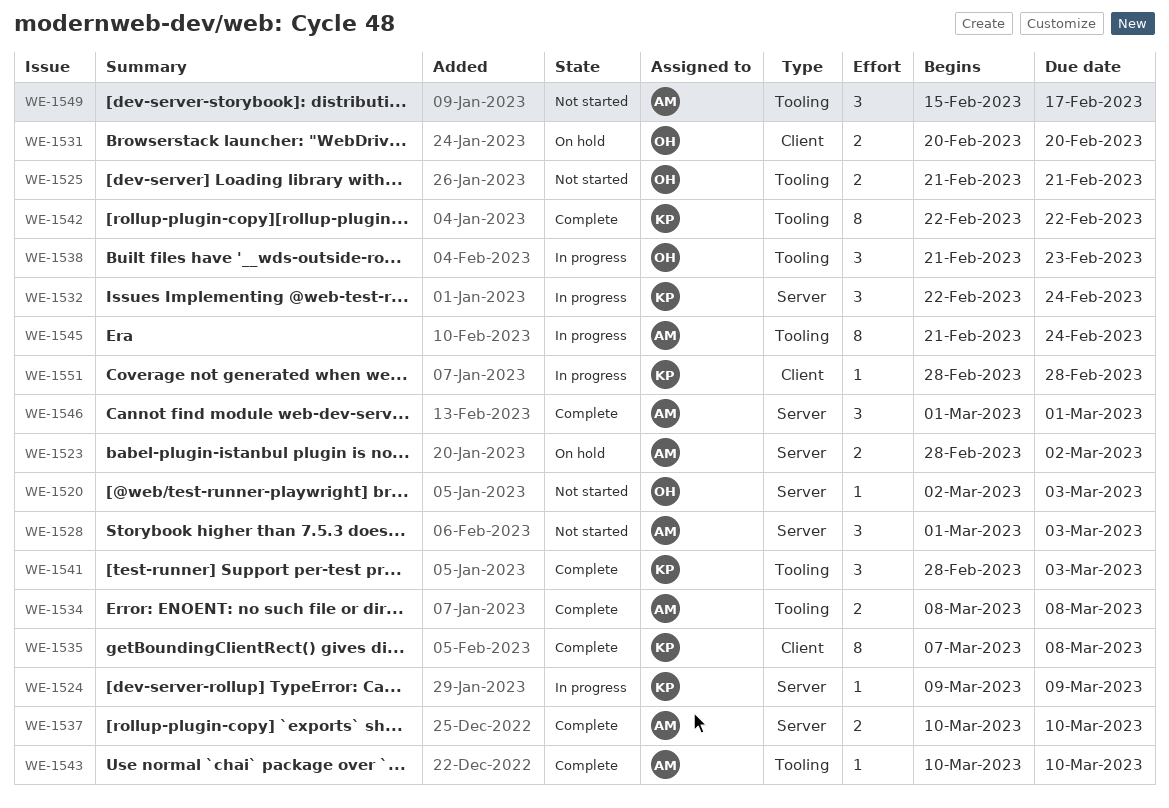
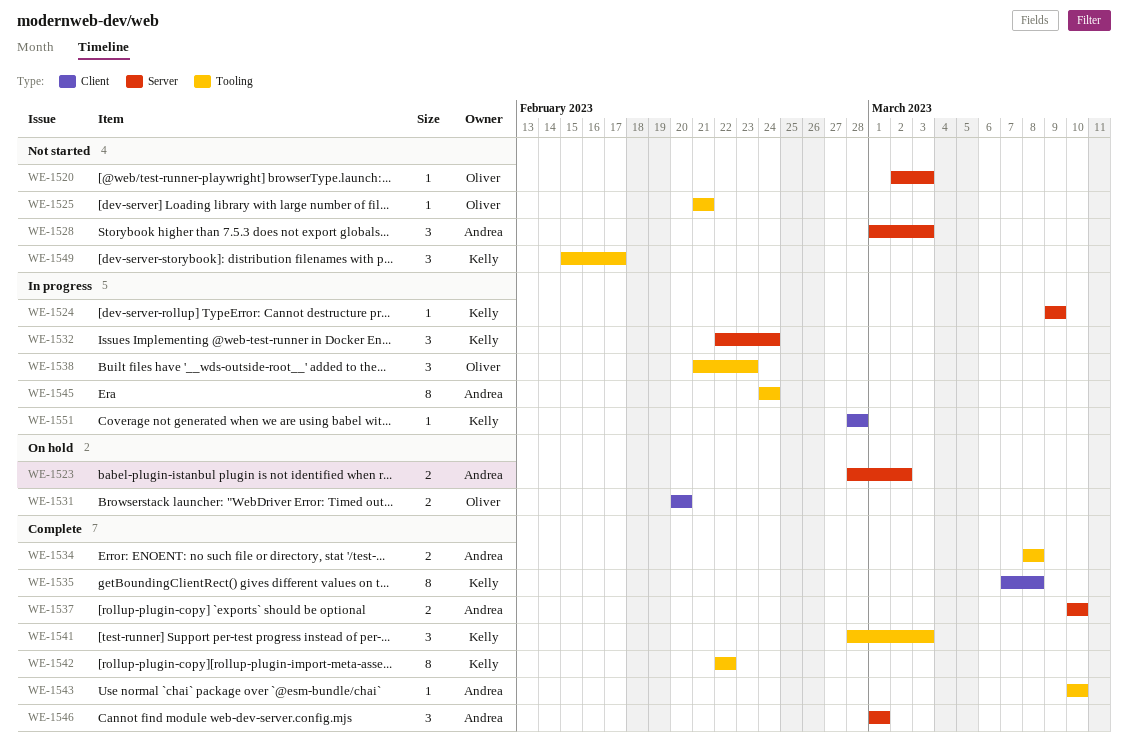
WE-1525, estimate: 2 -> 1
WE-1545, start: Feb 21 -> Feb 24
WE-1549, owner: Andrea -> Kelly

